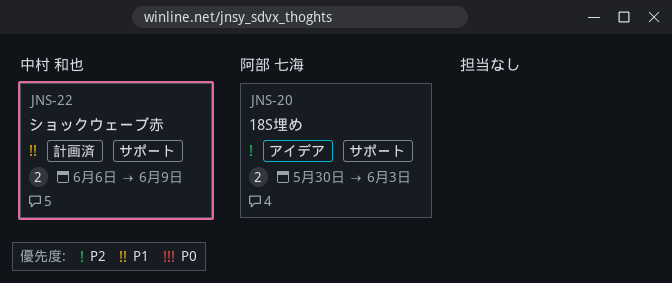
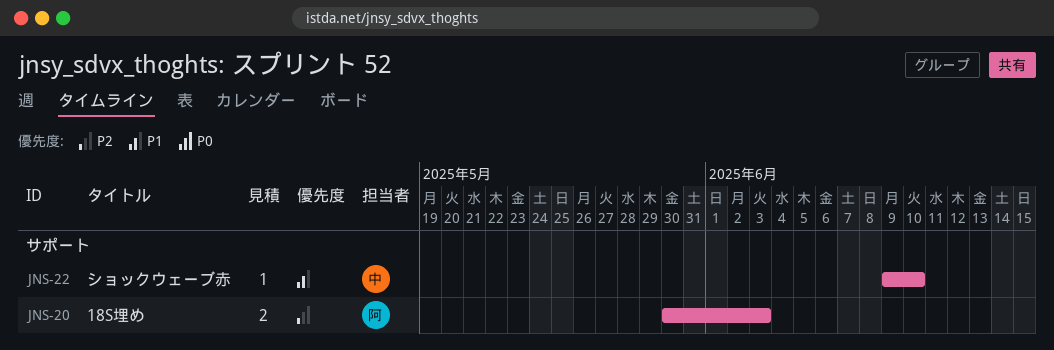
JNS-22, estimate: 2 -> 1
JNS-22, start: Jun 6 -> Jun 9
JNS-22, due: Jun 9 -> Jun 10

